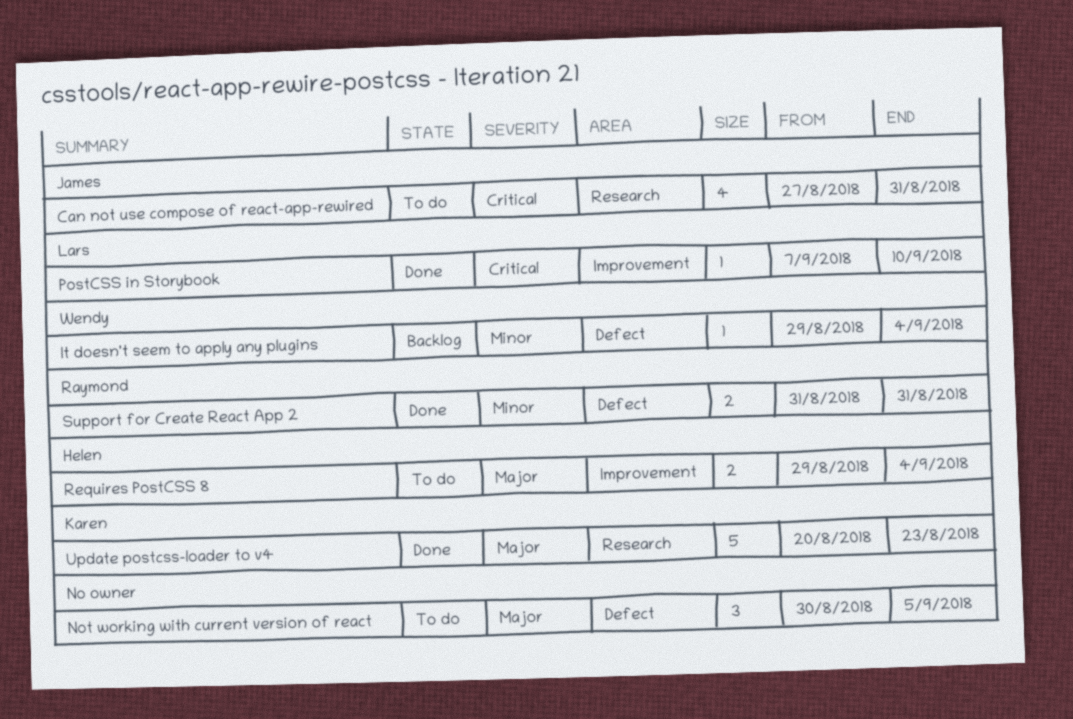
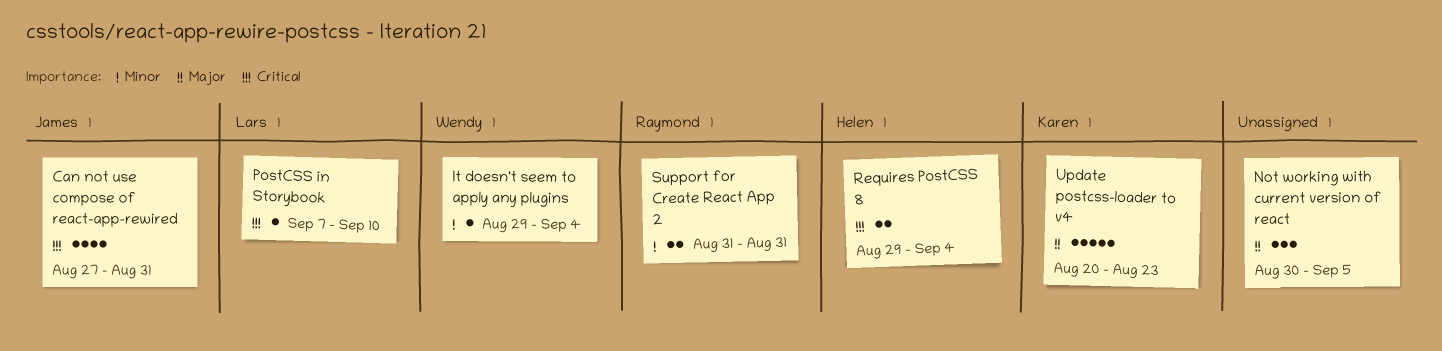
Requires PostCSS 8, priority: Major -> Critical

